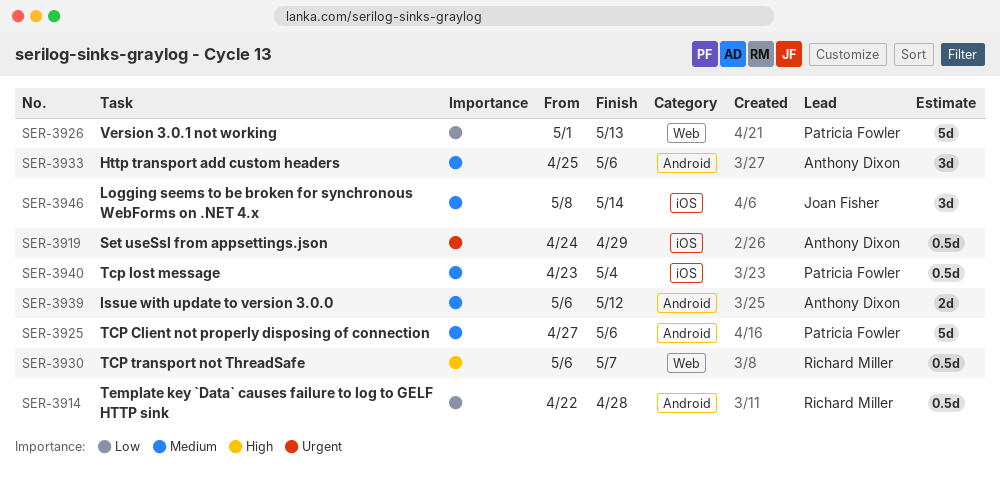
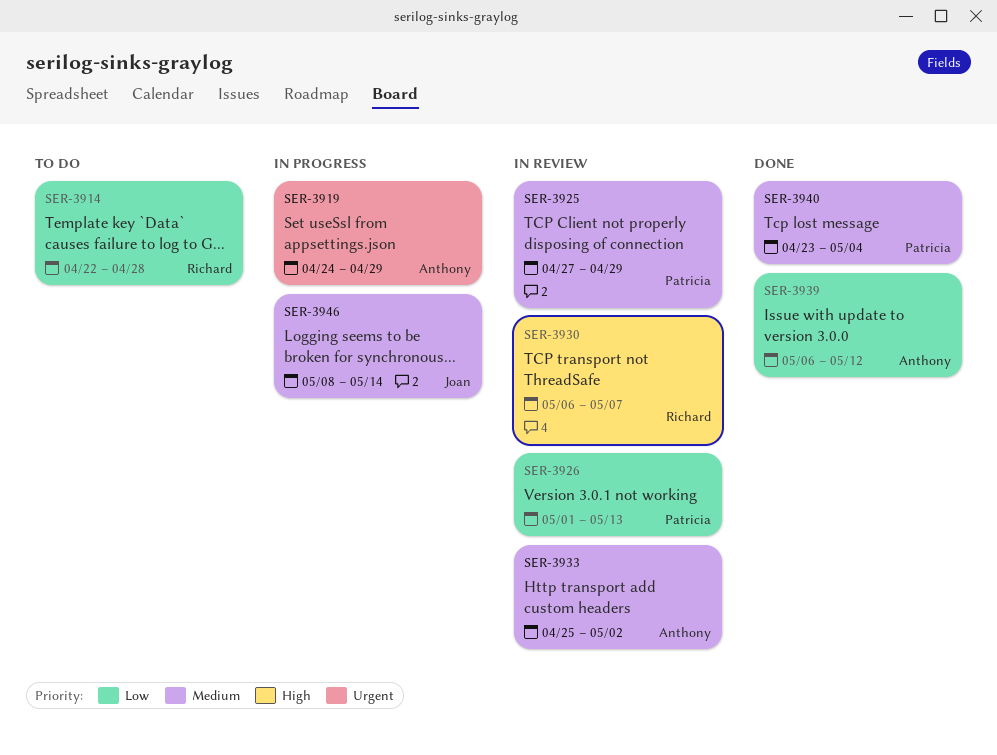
SER-3925, due: May 6 -> Apr 29
SER-3933, due: May 6 -> May 2
SER-3939, priority: Medium -> Low

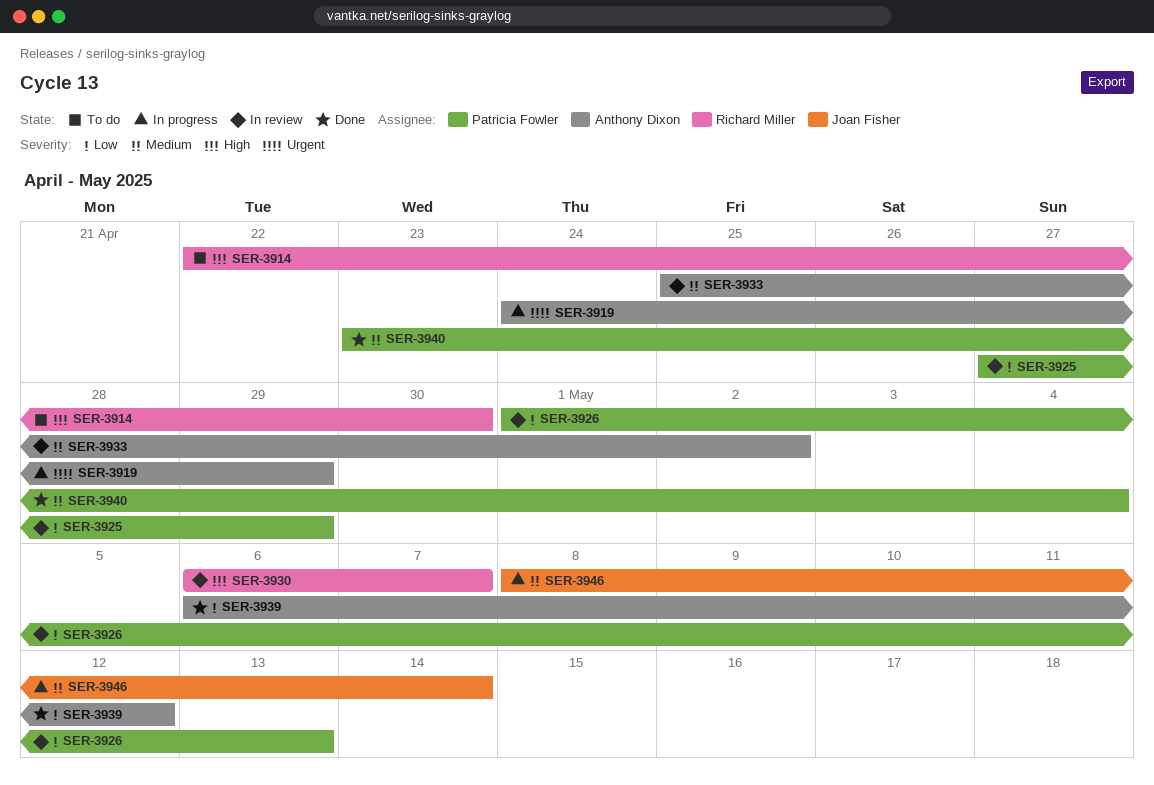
SER-3914, priority: Low -> High
SER-3914, due: Apr 28 -> Apr 30
SER-3925, priority: Medium -> Low

